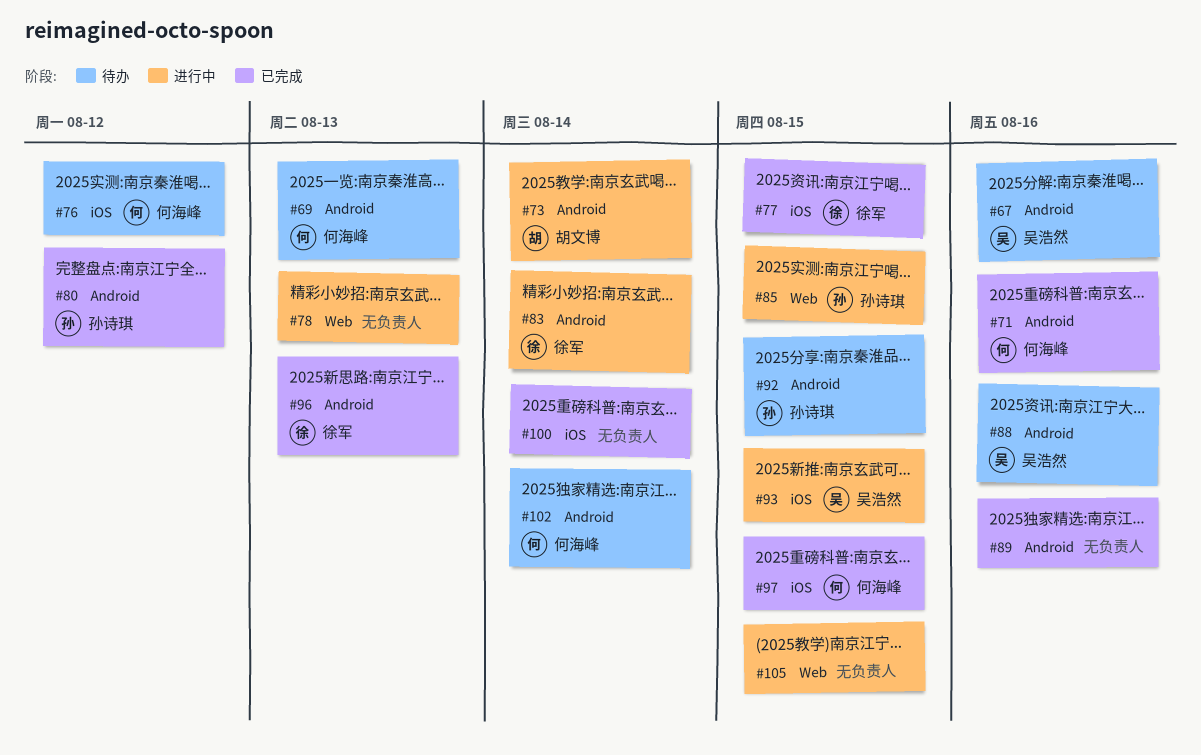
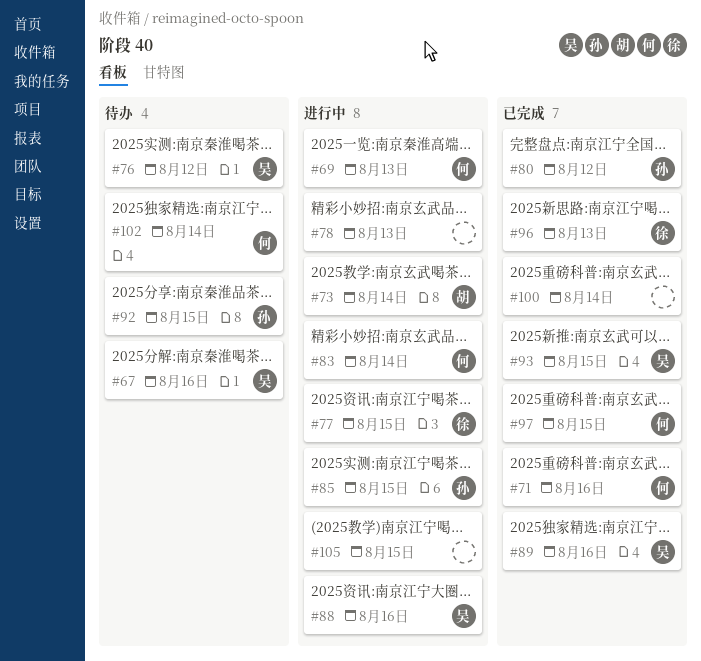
#69, status: 待办 -> 进行中
#76, owner: 何海峰 -> 吴浩然
#77, status: 已完成 -> 进行中
#83, owner: 徐军 -> 何海峰
#88, status: 待办 -> 进行中
#89, owner: none -> 吴浩然
#93, status: 进行中 -> 已完成

